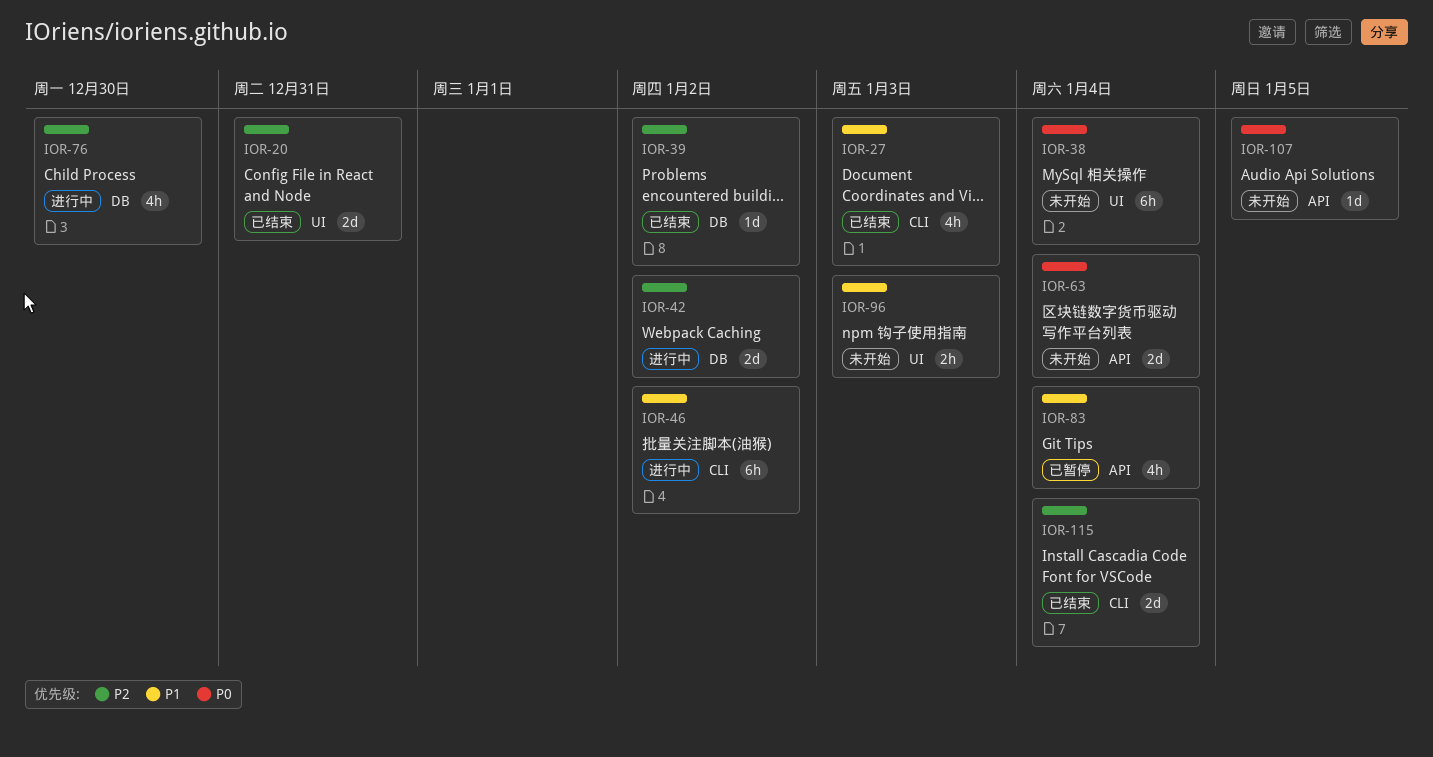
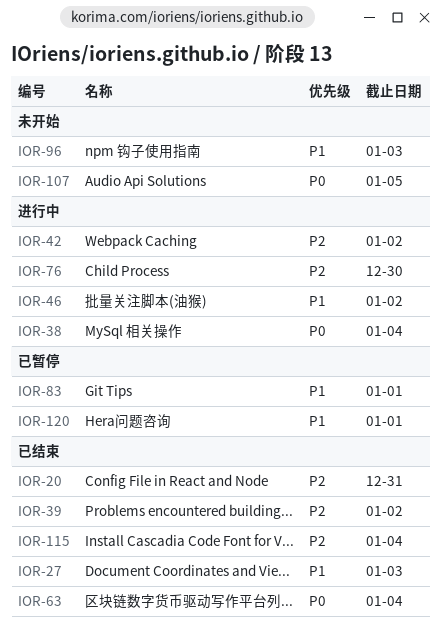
IOR-38, status: 未开始 -> 进行中
IOR-63, status: 未开始 -> 已结束
IOR-83, due: Jan 4 -> Jan 1
IOR-120: none -> present

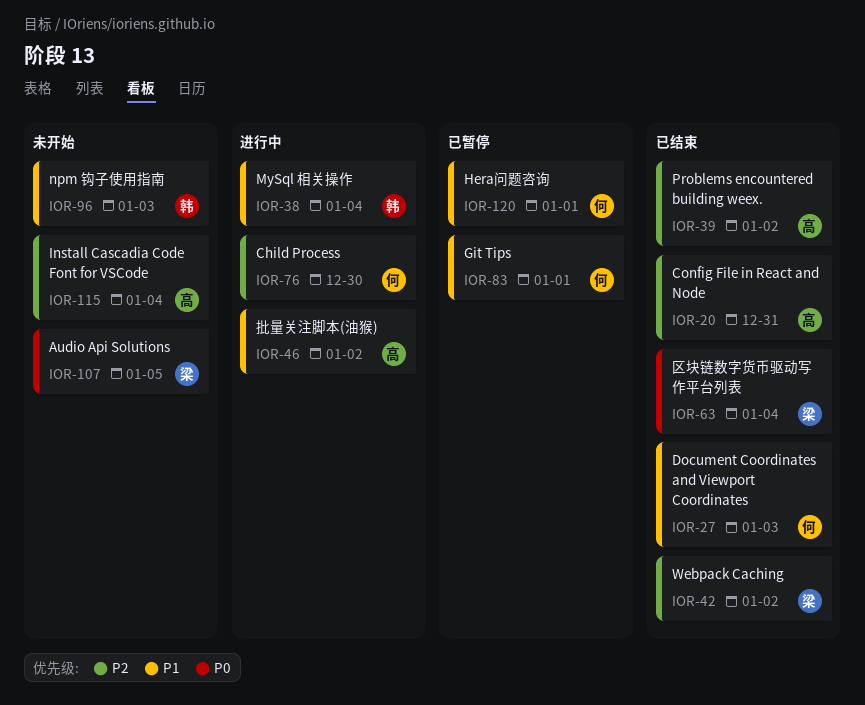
IOR-38, priority: P0 -> P1
IOR-42, status: 进行中 -> 已结束
IOR-115, status: 已结束 -> 未开始

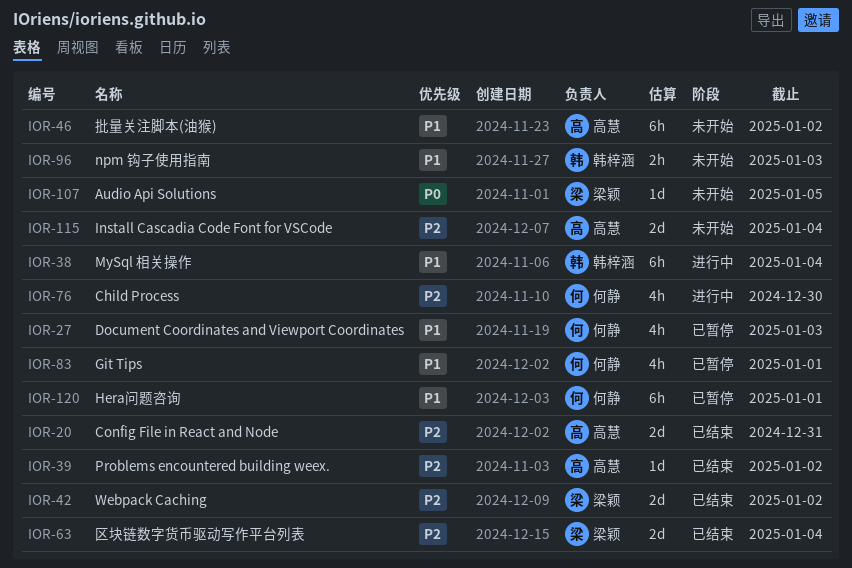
IOR-27, status: 已结束 -> 已暂停
IOR-46, status: 进行中 -> 未开始
IOR-63, priority: P0 -> P2

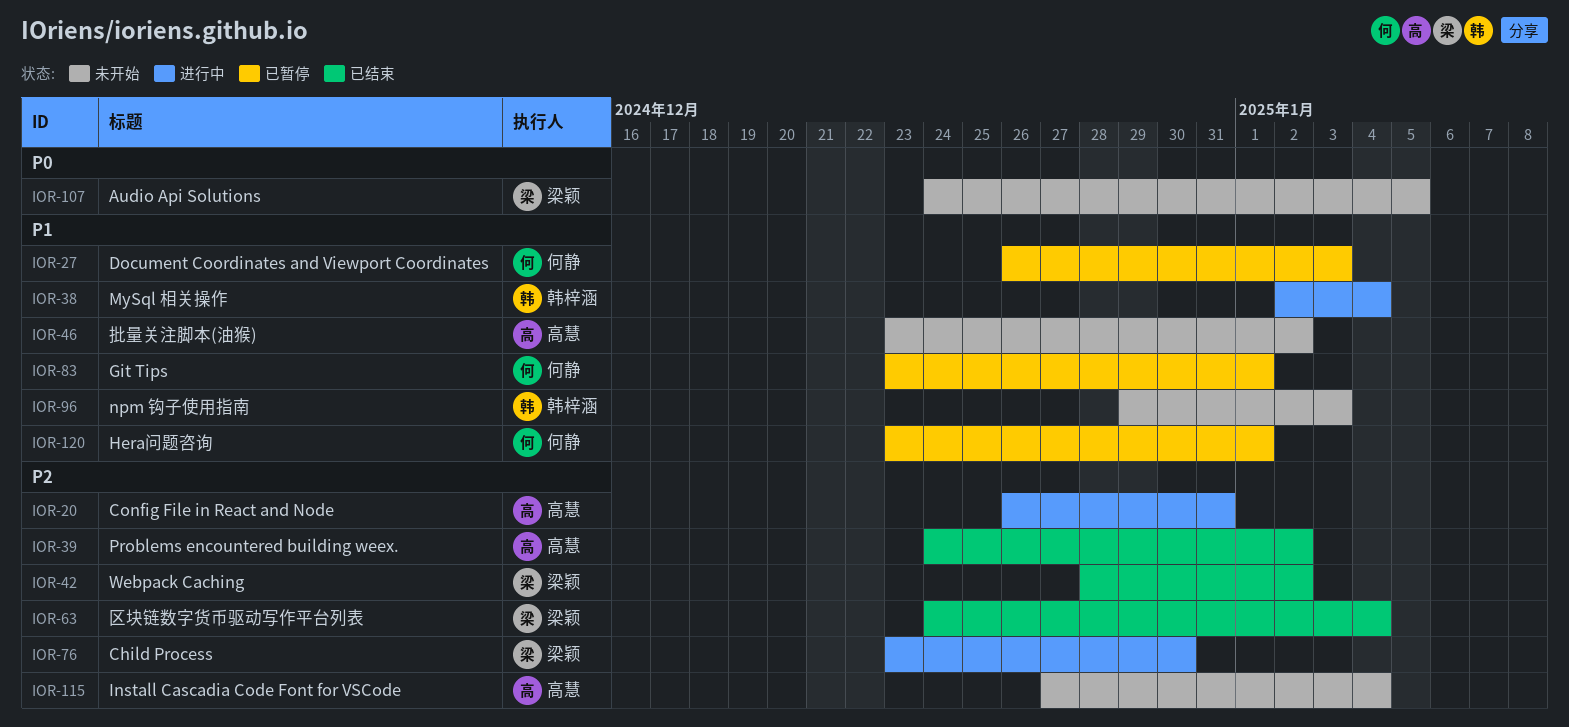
IOR-20, status: 已结束 -> 进行中
IOR-76, owner: 何静 -> 梁颖

